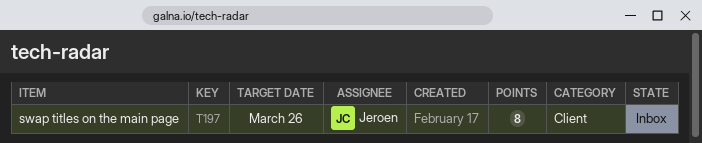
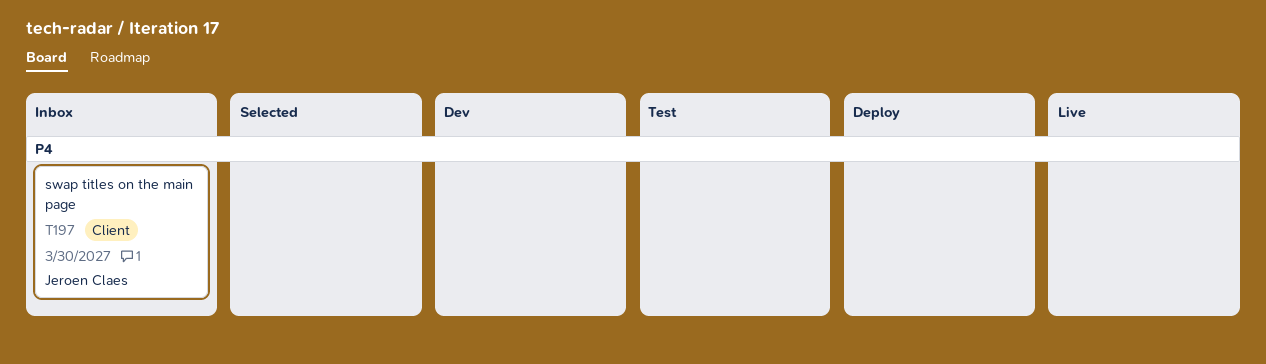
T197, due: Mar 26 -> Mar 30

